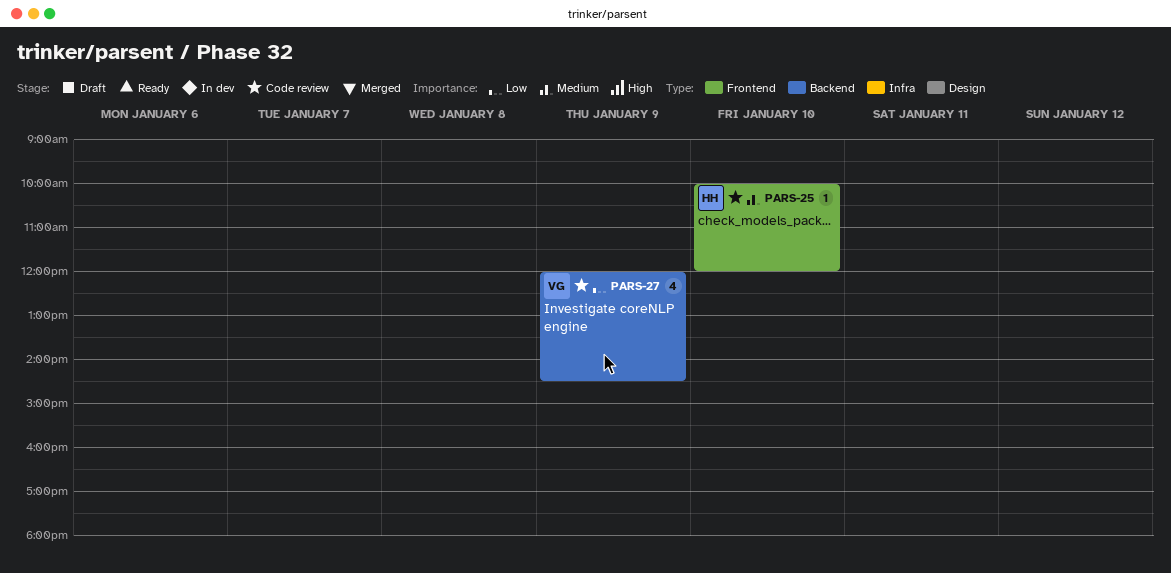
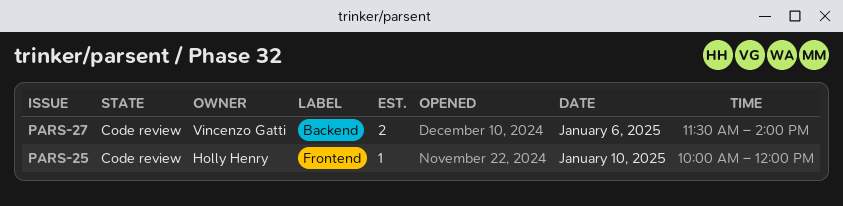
PARS-27, estimate: 4 -> 2
PARS-27, day: Jan 9 -> Jan 6
PARS-27, begins: 12:00 -> 11:30
PARS-27, ends: 14:30 -> 14:00

